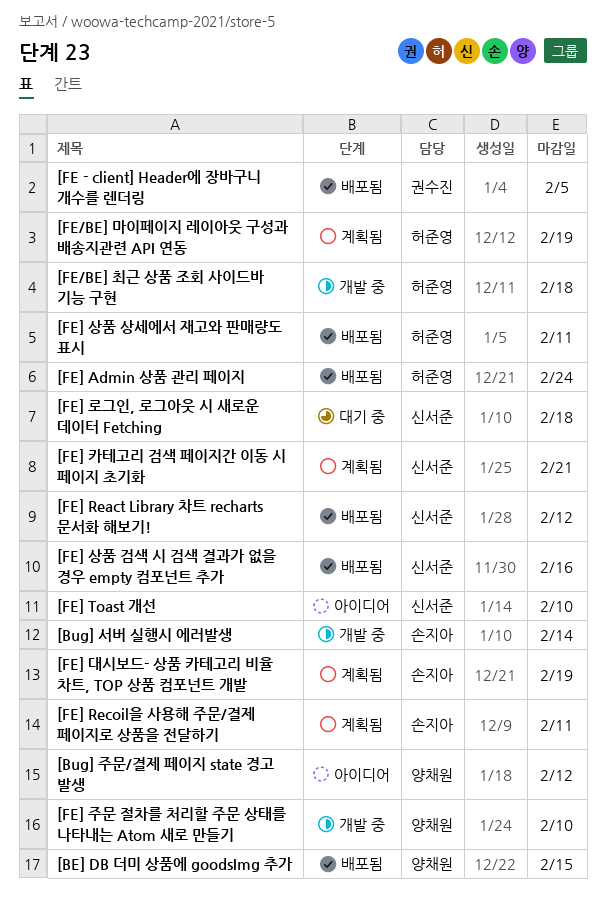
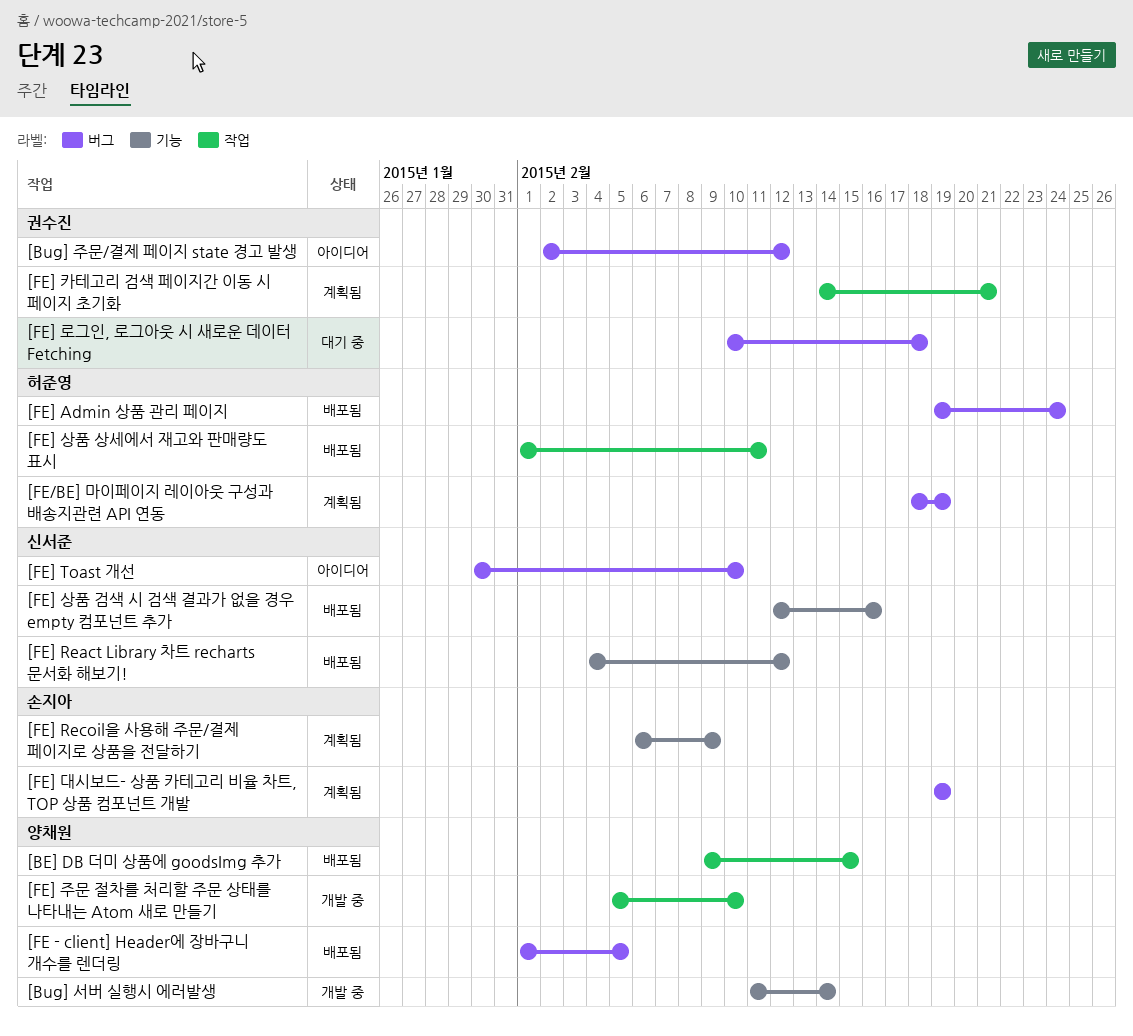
[Bug] 서버 실행시 에러발생, owner: 손지아 -> 양채원
[Bug] 주문/결제 페이지 state 경고 발생, owner: 양채원 -> 권수진
[FE - client] Header에 장바구니 개수를 렌더링, owner: 권수진 -> 양채원
[FE/BE] 최근 상품 조회 사이드바 기능 구현: present -> none
[FE] Recoil을 사용해 주문/결제 페이지로 상품을 전달하기, due: Feb 11 -> Feb 9
[FE] 로그인, 로그아웃 시 새로운 데이터 Fetching, owner: 신서준 -> 권수진
[FE] 카테고리 검색 페이지간 이동 시 페이지 초기화, owner: 신서준 -> 권수진

